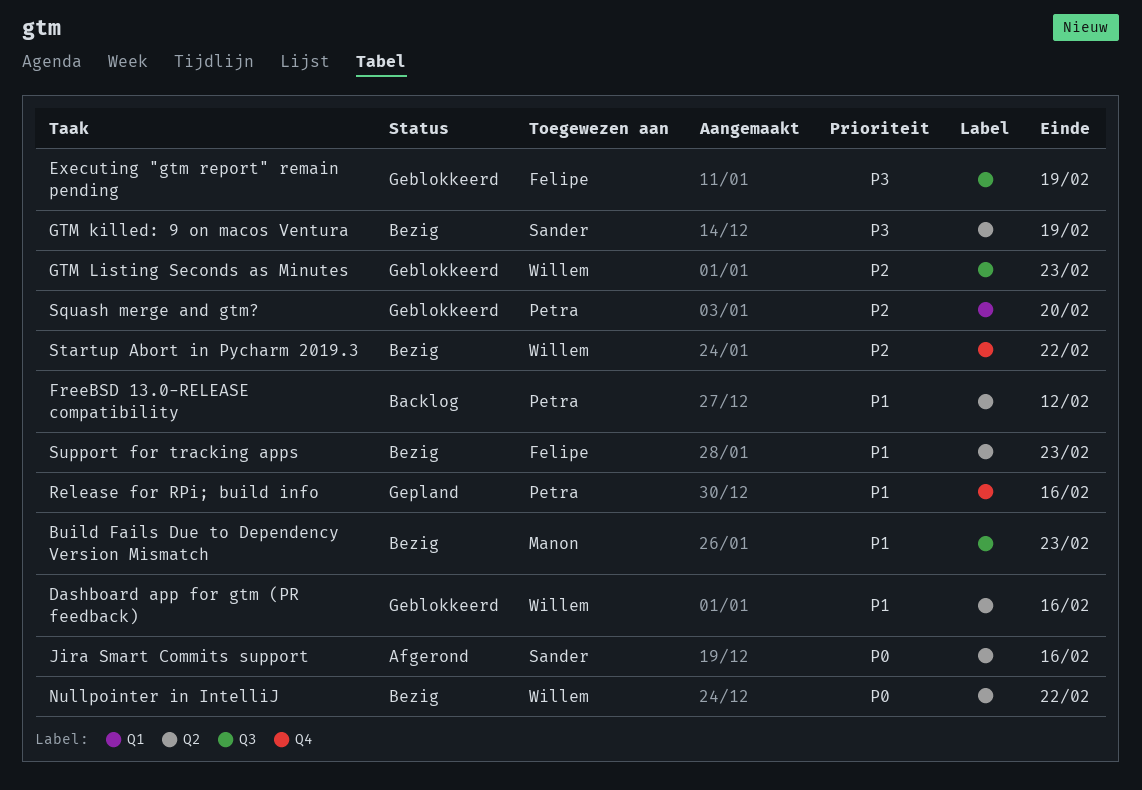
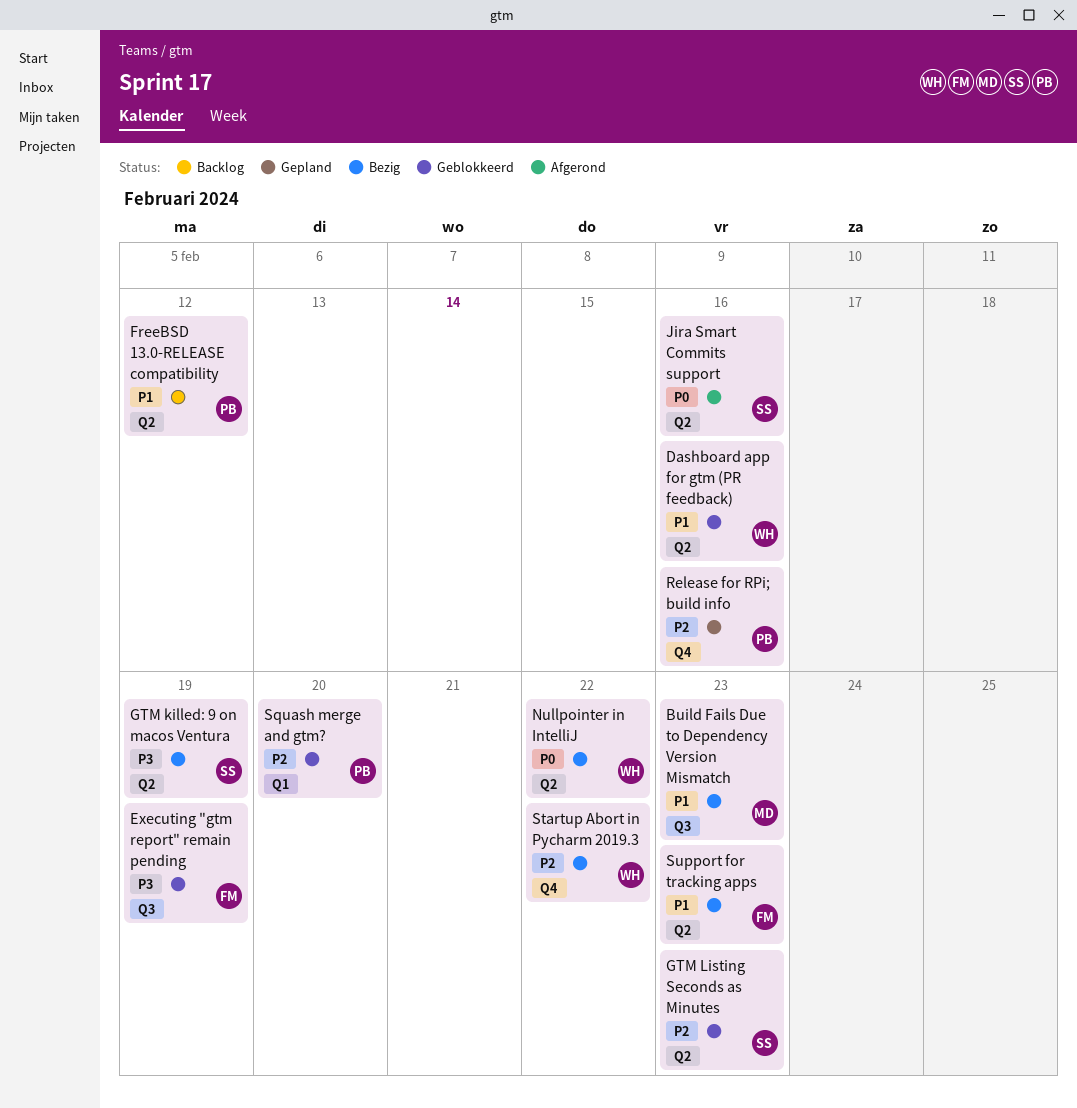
GTM Listing Seconds as Minutes, owner: Willem -> Sander
GTM Listing Seconds as Minutes, label: Q3 -> Q2
Release for RPi; build info, priority: P1 -> P2

